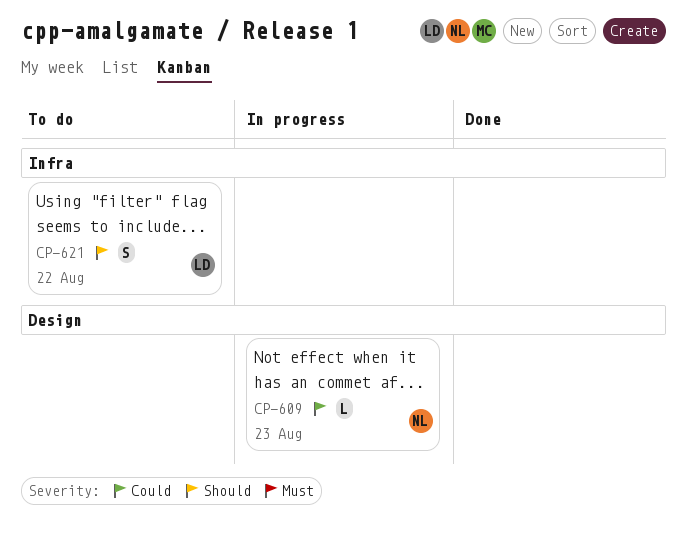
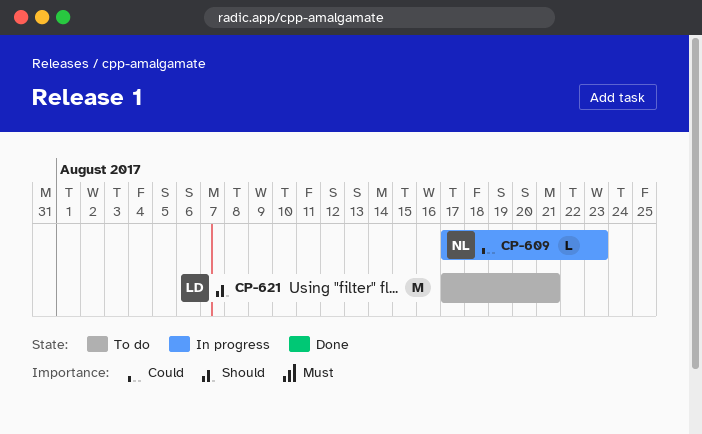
CP-621, estimate: S -> M
CP-621, due: Aug 22 -> Aug 21

